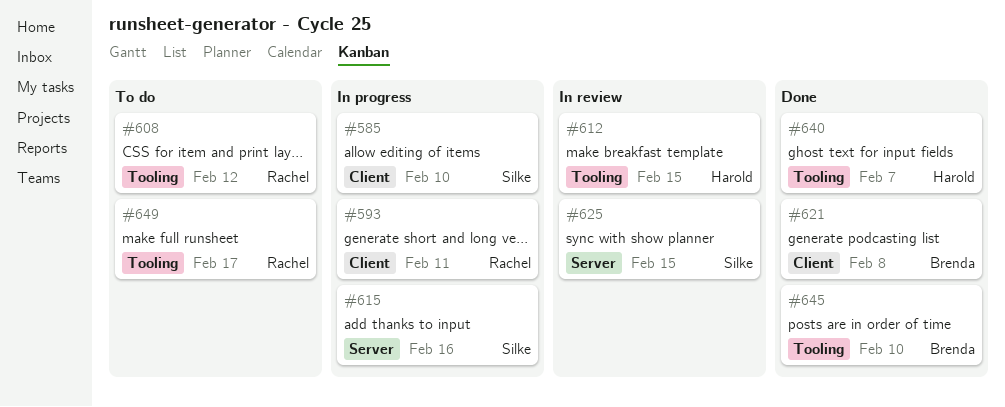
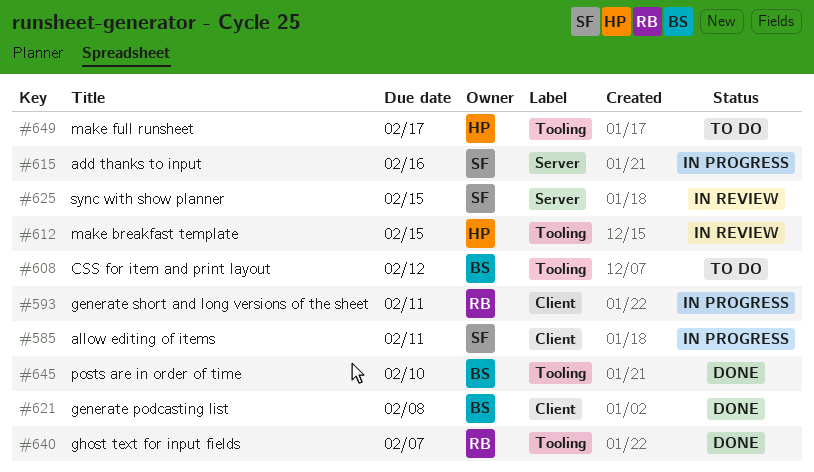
#585, due: Feb 10 -> Feb 11
#608, owner: Rachel -> Brenda
#640, owner: Harold -> Rachel
#649, owner: Rachel -> Harold

